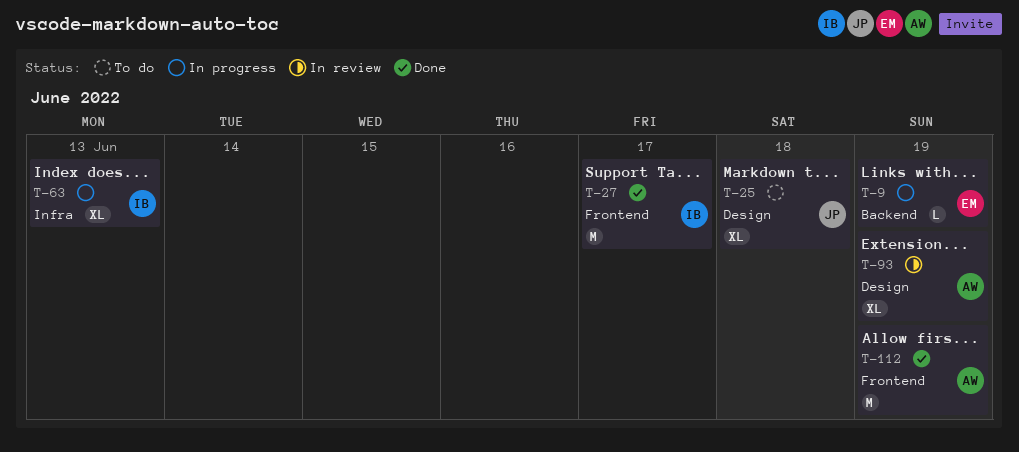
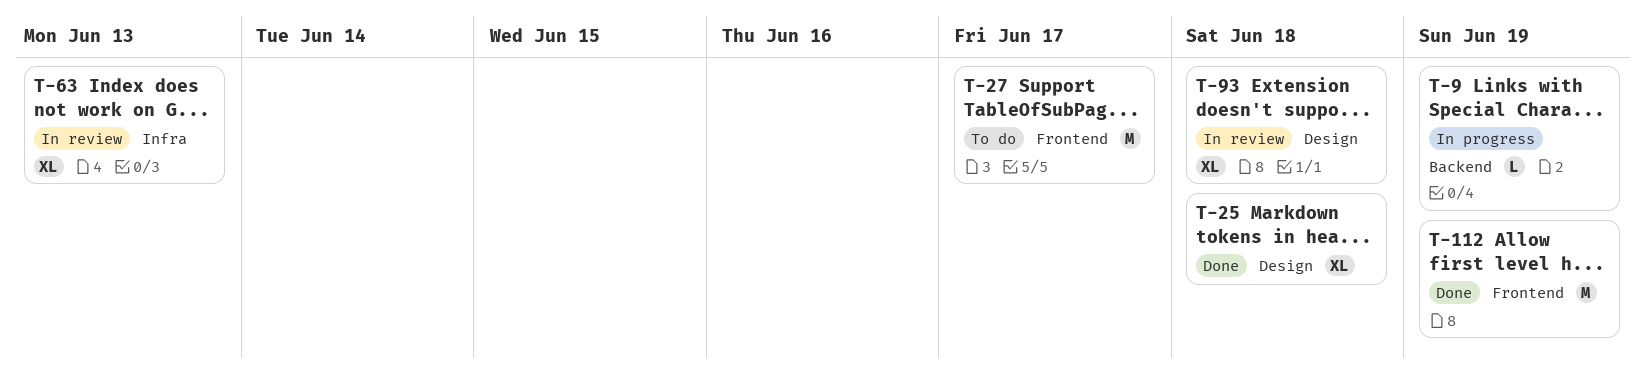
T-25, status: To do -> Done
T-27, status: Done -> To do
T-63, status: In progress -> In review
T-93, due: Jun 19 -> Jun 18

